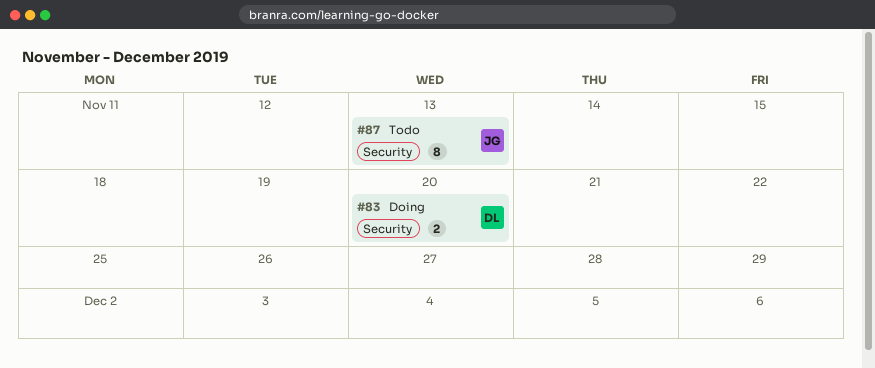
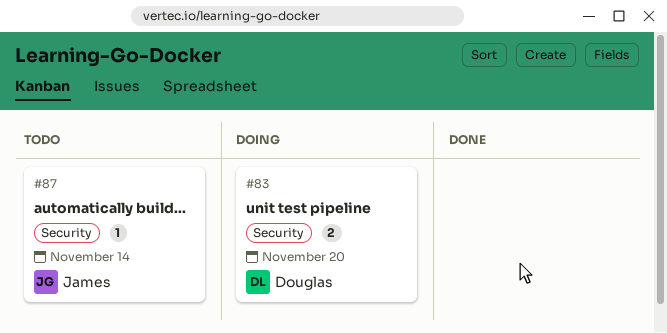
#87, estimate: 8 -> 1
#87, due: Nov 13 -> Nov 14

